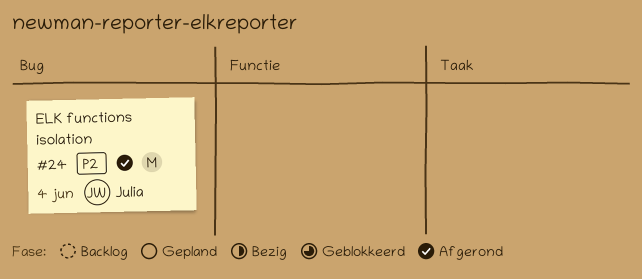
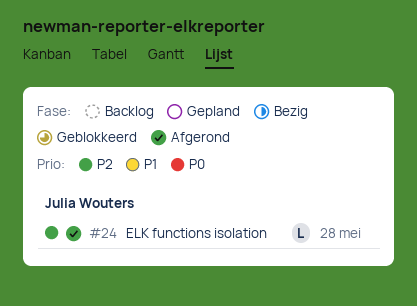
#24, estimate: M -> L
#24, due: Jun 4 -> May 28

